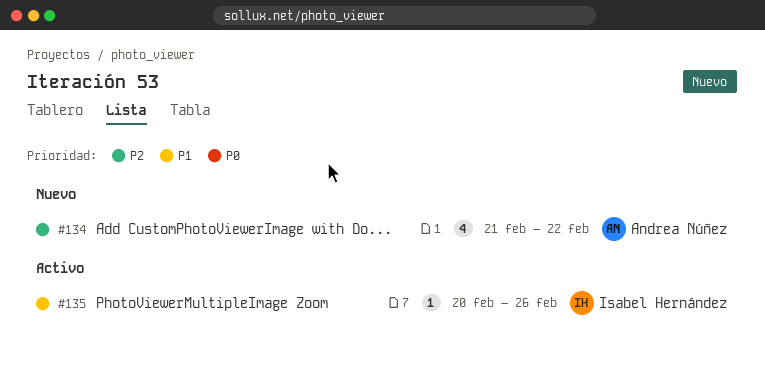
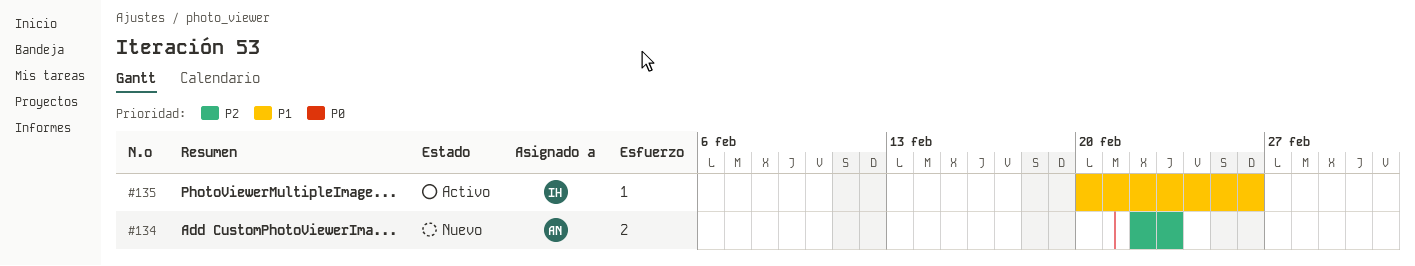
#134, estimate: 4 -> 2
#134, start: Feb 21 -> Feb 22
#134, due: Feb 22 -> Feb 23

